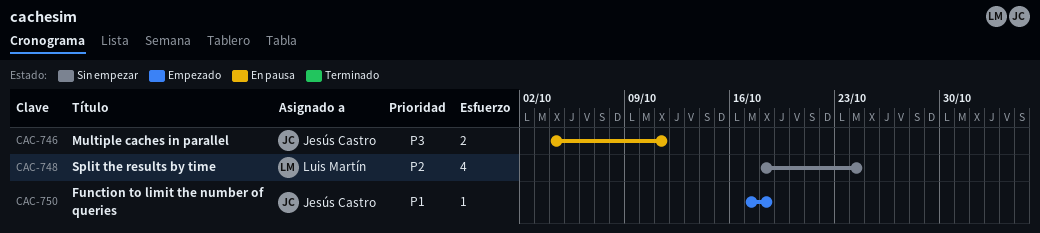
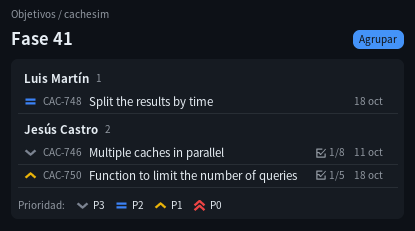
CAC-748, due: Oct 24 -> Oct 18

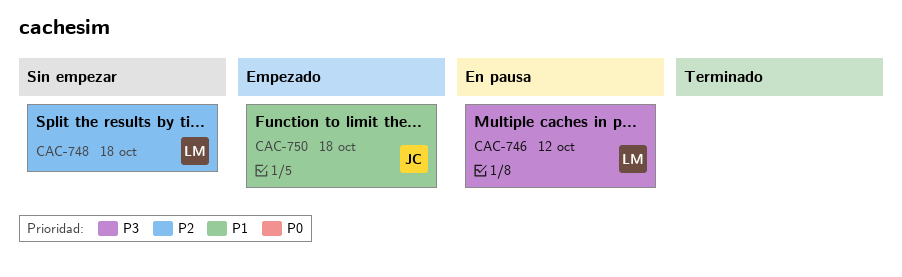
CAC-746, owner: Jesús Castro -> Luis Martín
CAC-746, due: Oct 11 -> Oct 12

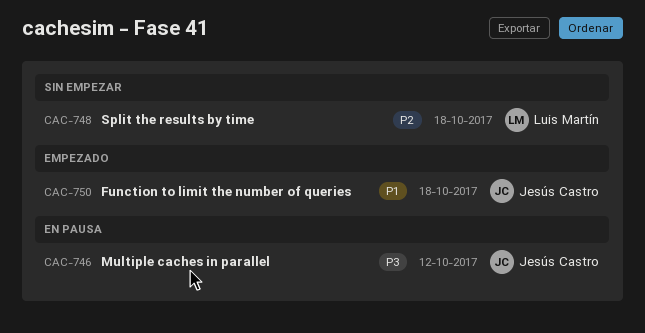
CAC-746, owner: Luis Martín -> Jesús Castro

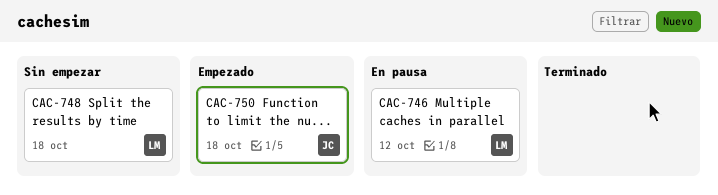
CAC-746, owner: Jesús Castro -> Luis Martín

